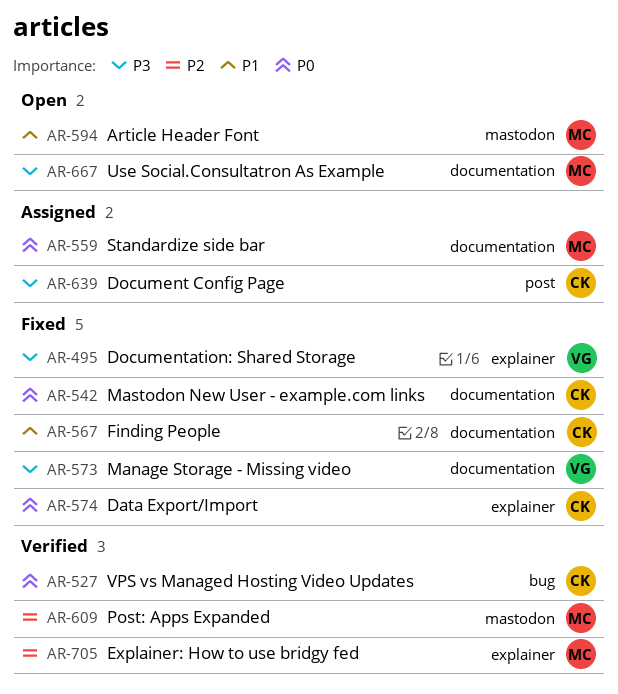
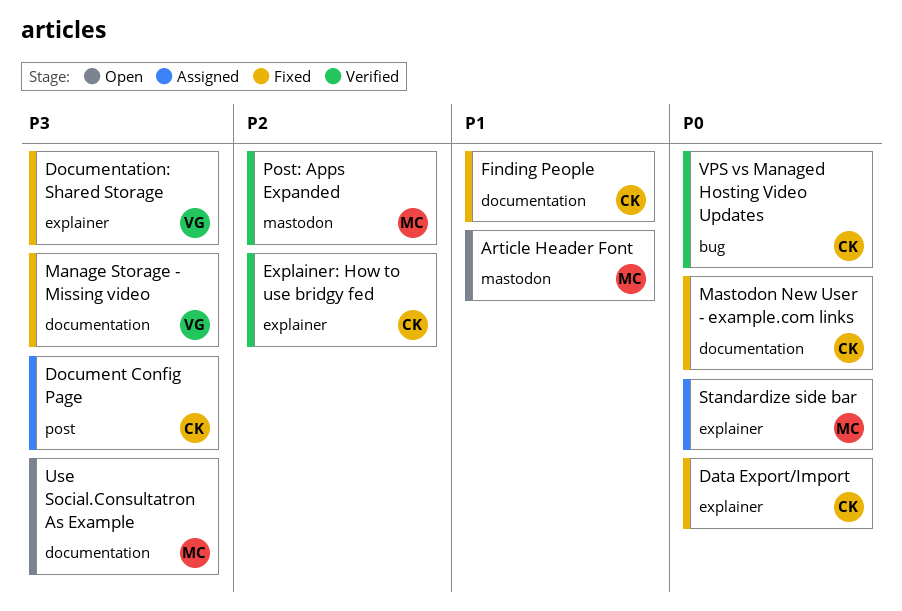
Explainer: How to use bridgy fed, owner: MC -> CK
Standardize side bar, label: documentation -> explainer

